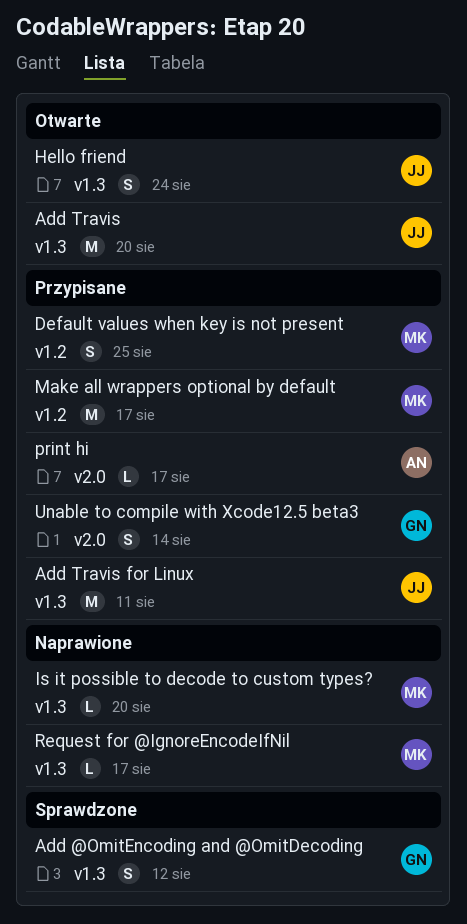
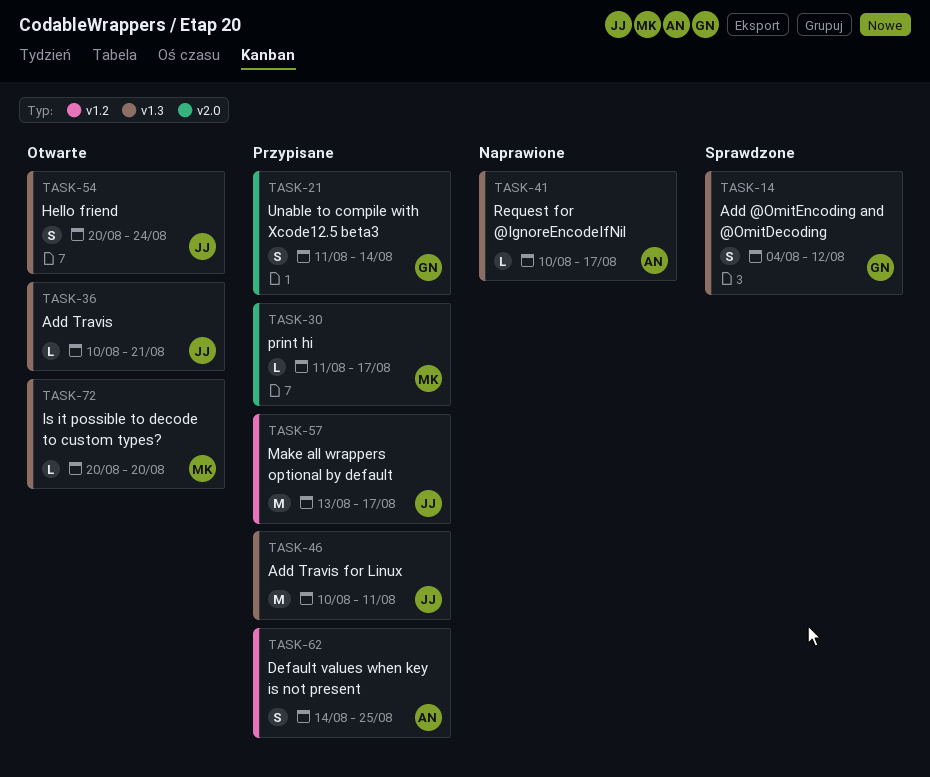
Add Travis, estimate: M -> L
Add Travis, due: Aug 20 -> Aug 21
Default values when key is not present, owner: MK -> AN
Is it possible to decode to custom types?, status: Naprawione -> Otwarte
Make all wrappers optional by default, owner: MK -> JJ
print hi, owner: AN -> MK
Request for @IgnoreEncodeIfNil, owner: MK -> AN

